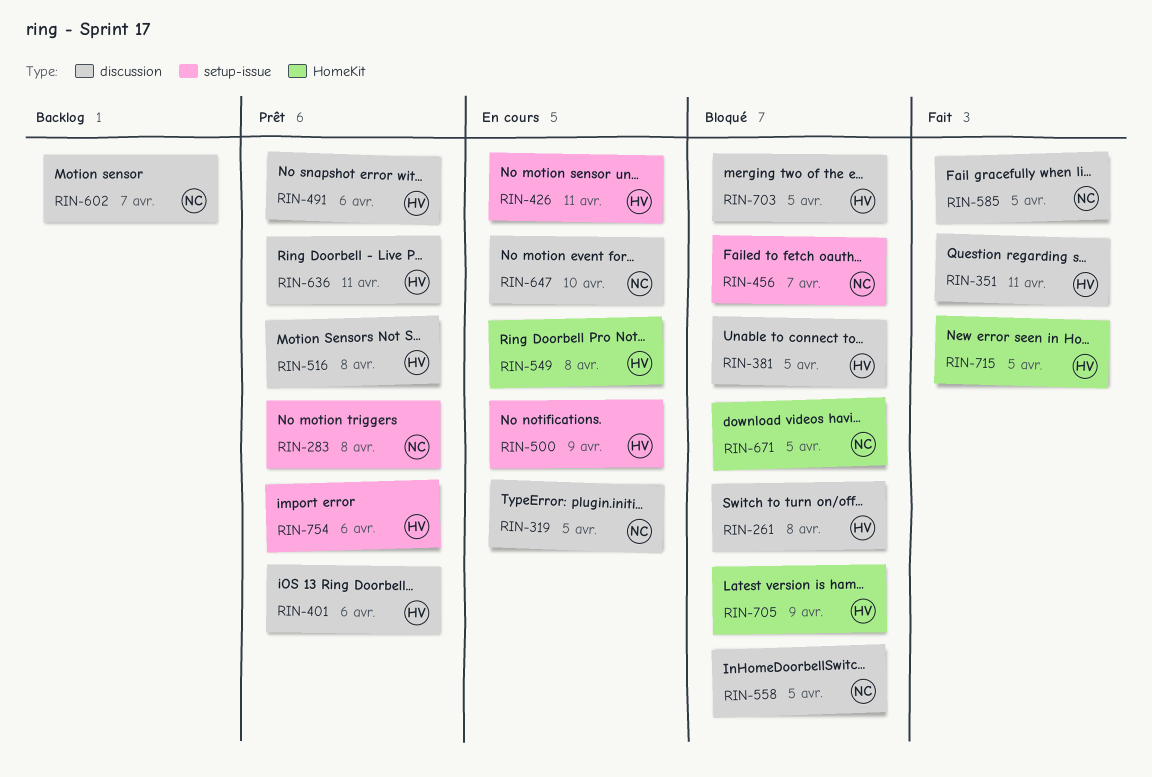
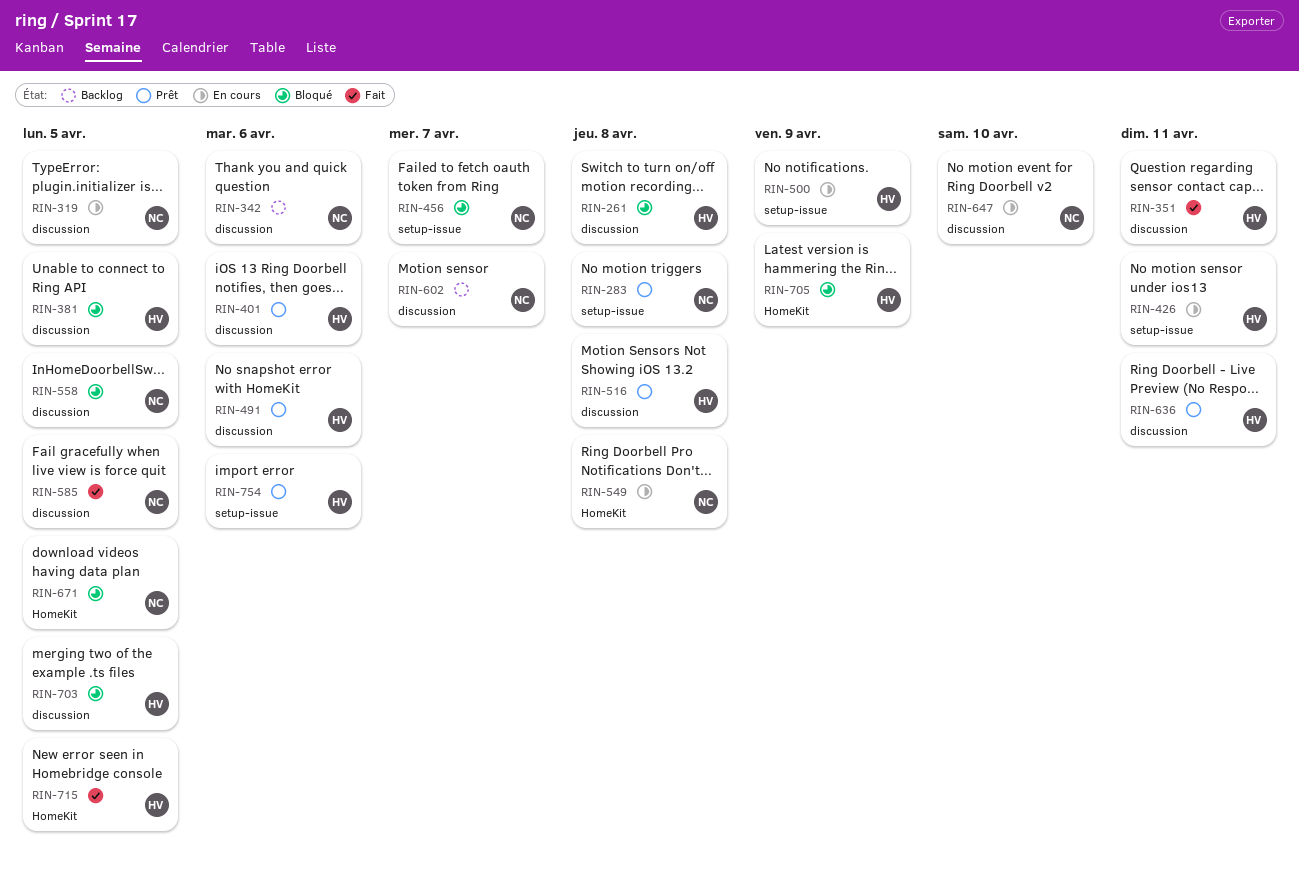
RIN-342: none -> present
RIN-549, owner: HV -> NC

